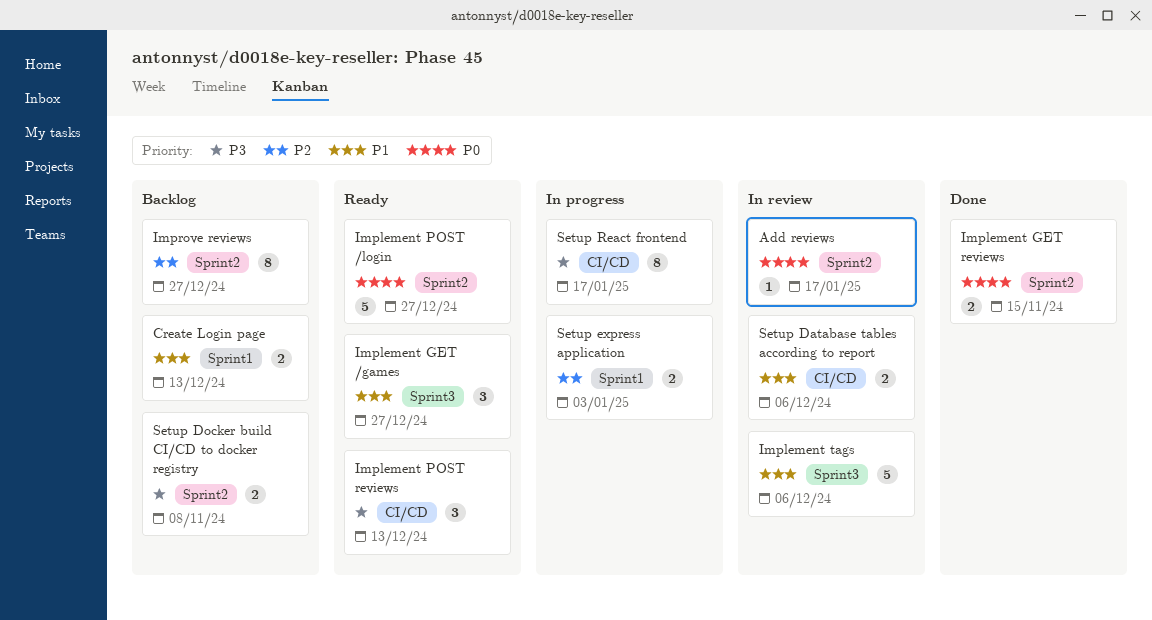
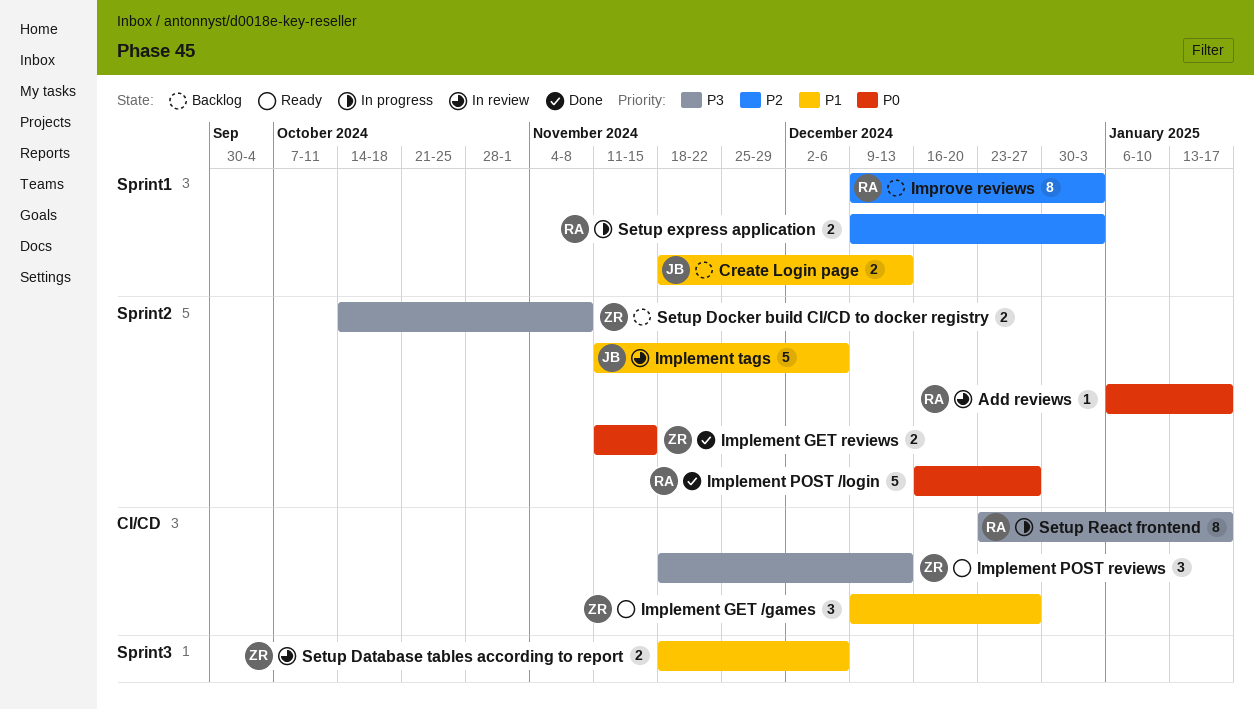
Implement GET /games, label: Sprint3 -> CI/CD
Implement POST /login, status: Ready -> Done
Implement tags, label: Sprint3 -> Sprint2
Improve reviews, label: Sprint2 -> Sprint1
Improve reviews, due: Dec 27 -> Jan 3
Setup Database tables according to report, label: CI/CD -> Sprint3

